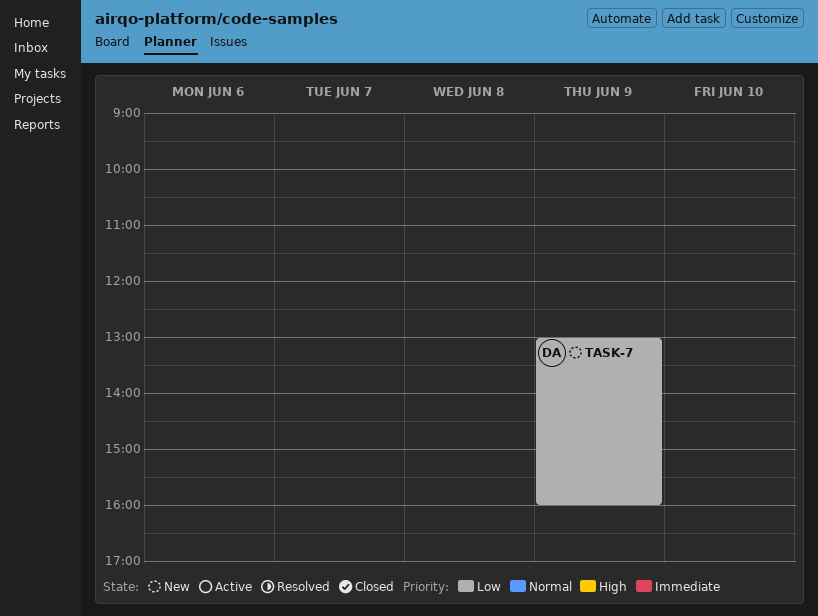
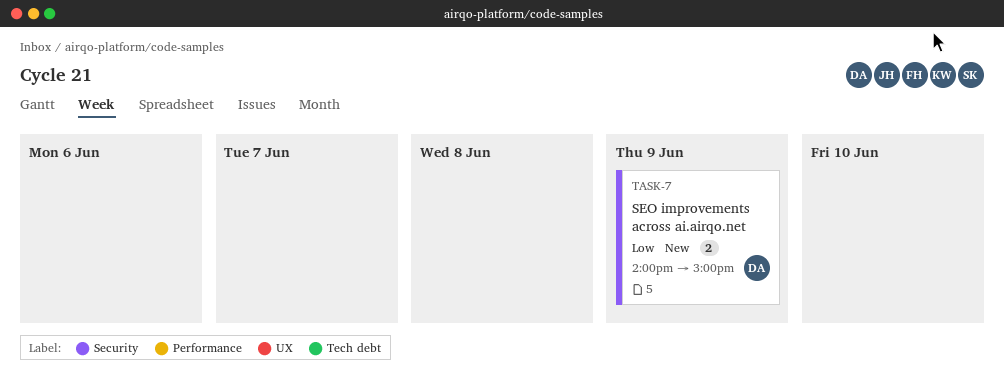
TASK-7, begins: 13:00 -> 14:00
TASK-7, ends: 16:00 -> 15:00

